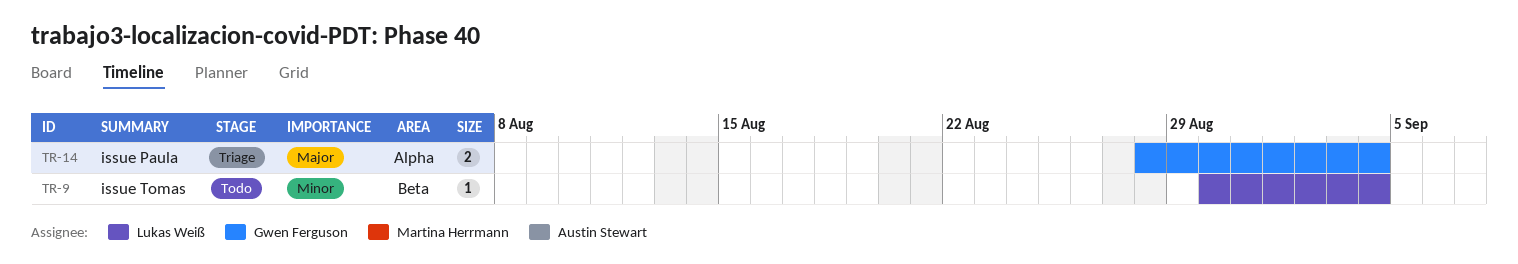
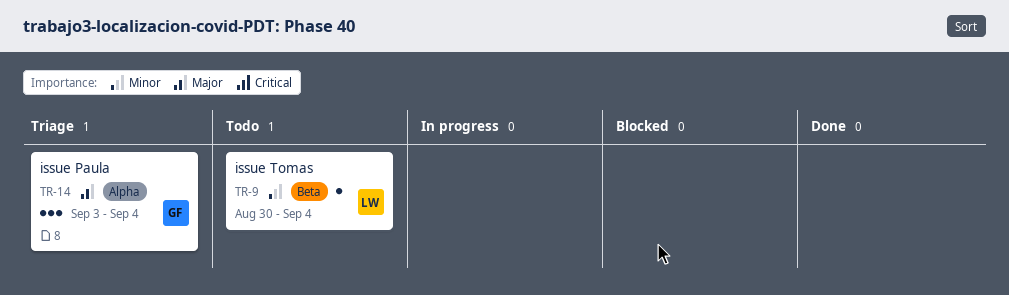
TR-14, estimate: 2 -> 3
TR-14, start: Aug 28 -> Sep 3

